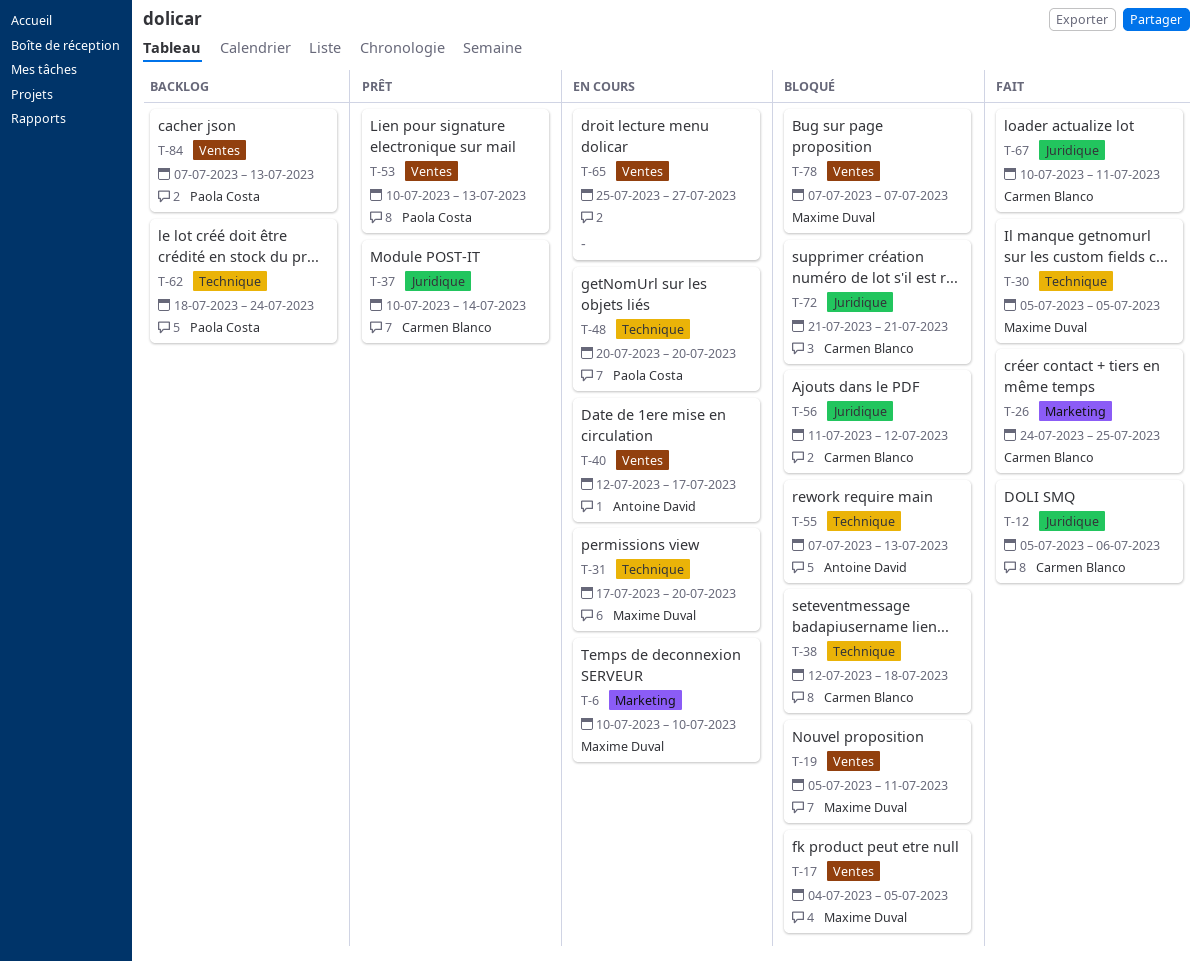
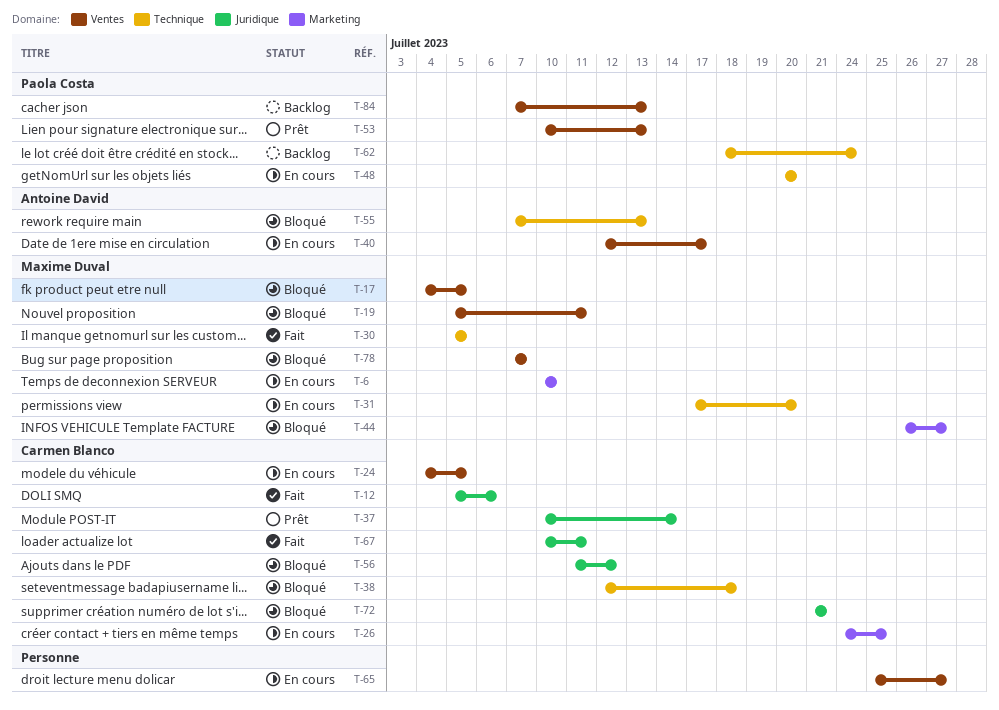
T-24: none -> present
T-26, status: Fait -> En cours
T-44: none -> present

